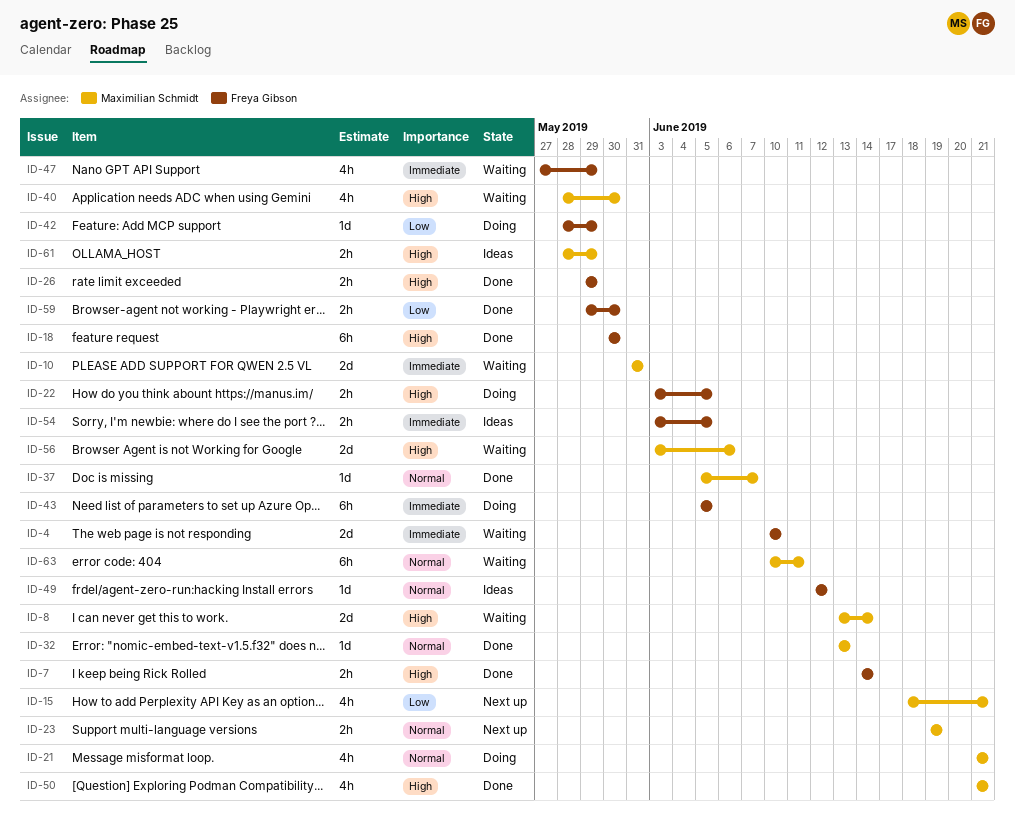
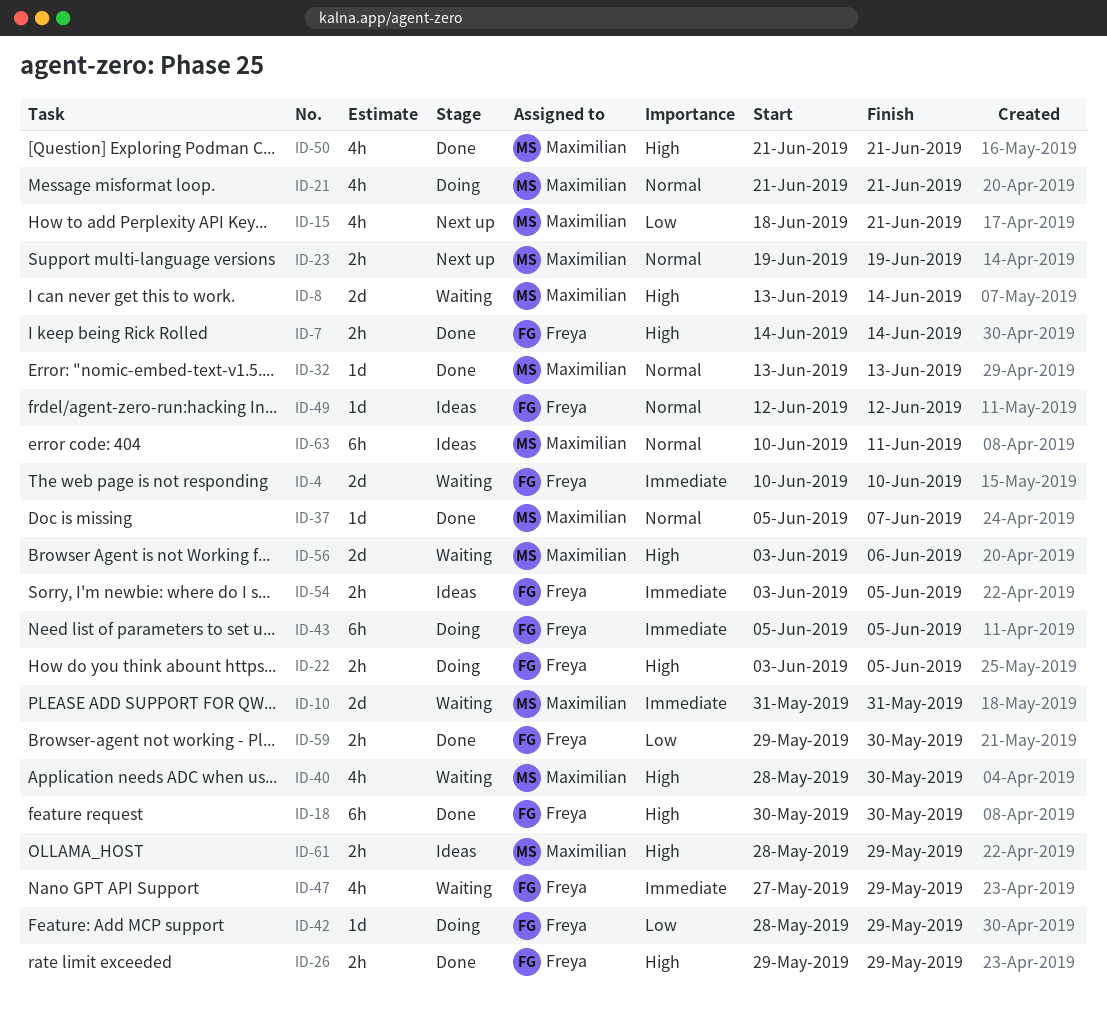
ID-63, status: Waiting -> Ideas

